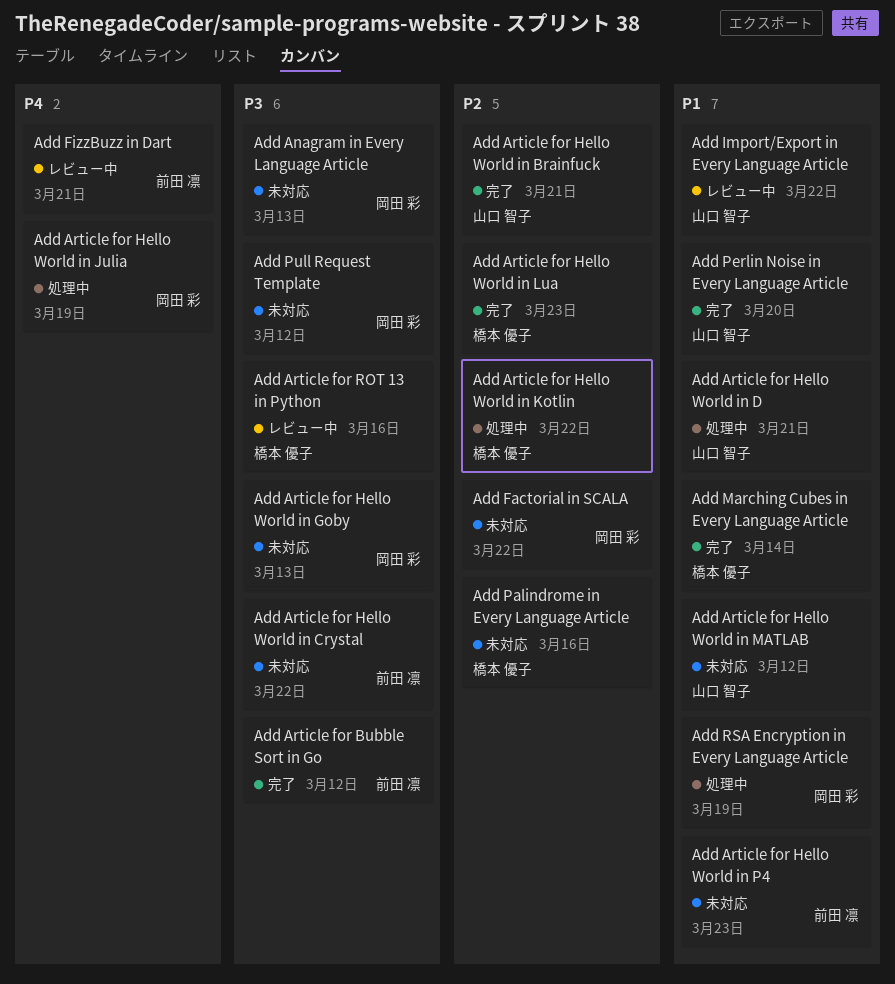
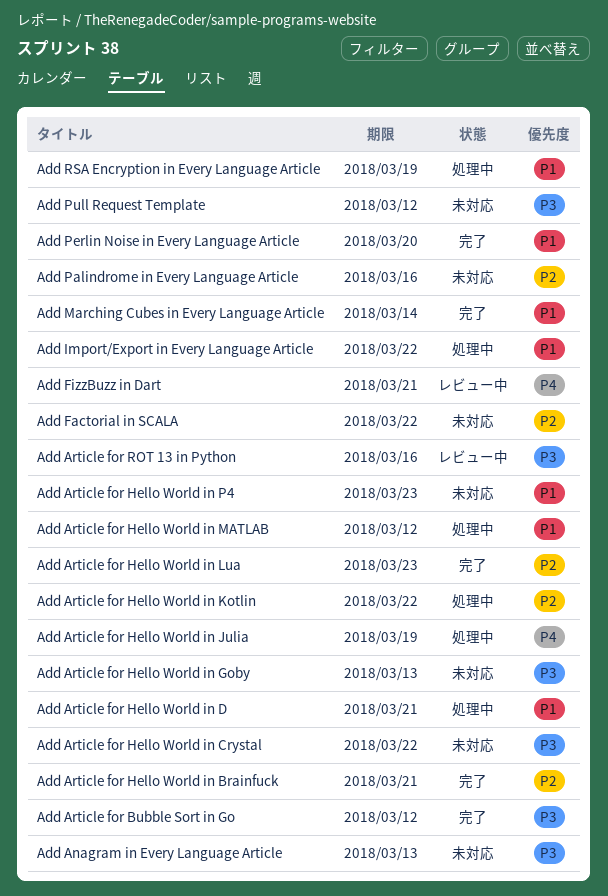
Add Article for Hello World in MATLAB, status: 未対応 -> 処理中
Add Import/Export in Every Language Article, status: レビュー中 -> 処理中

